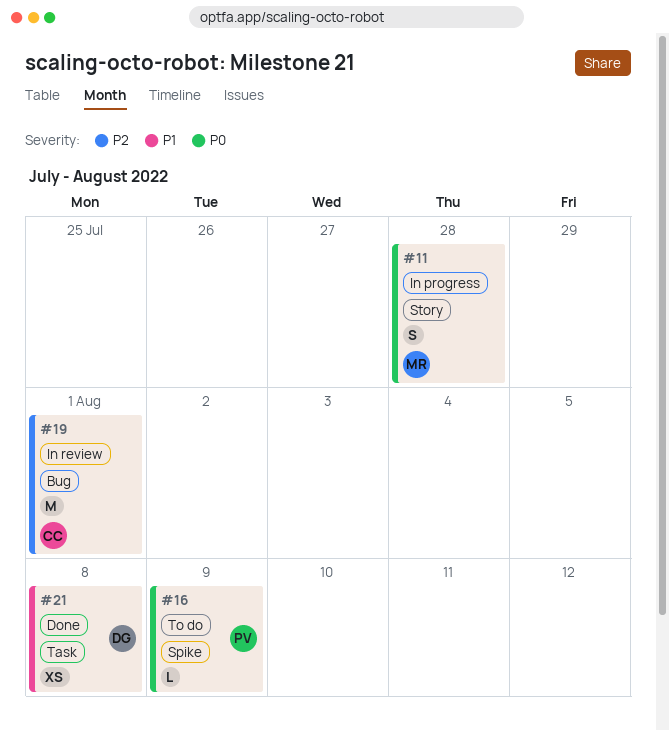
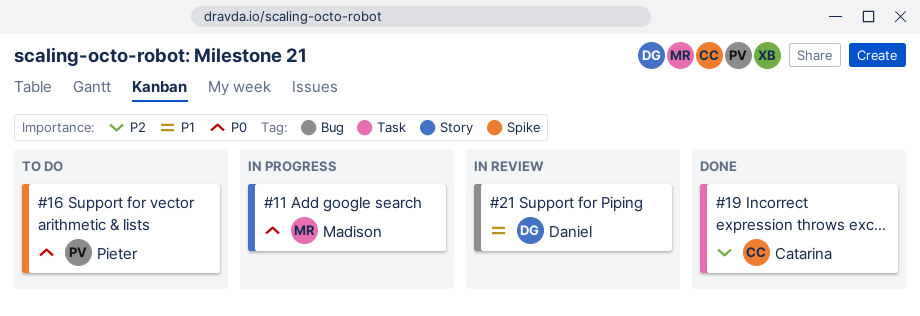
#19, status: In review -> Done
#19, label: Bug -> Task
#21, status: Done -> In review
#21, label: Task -> Bug

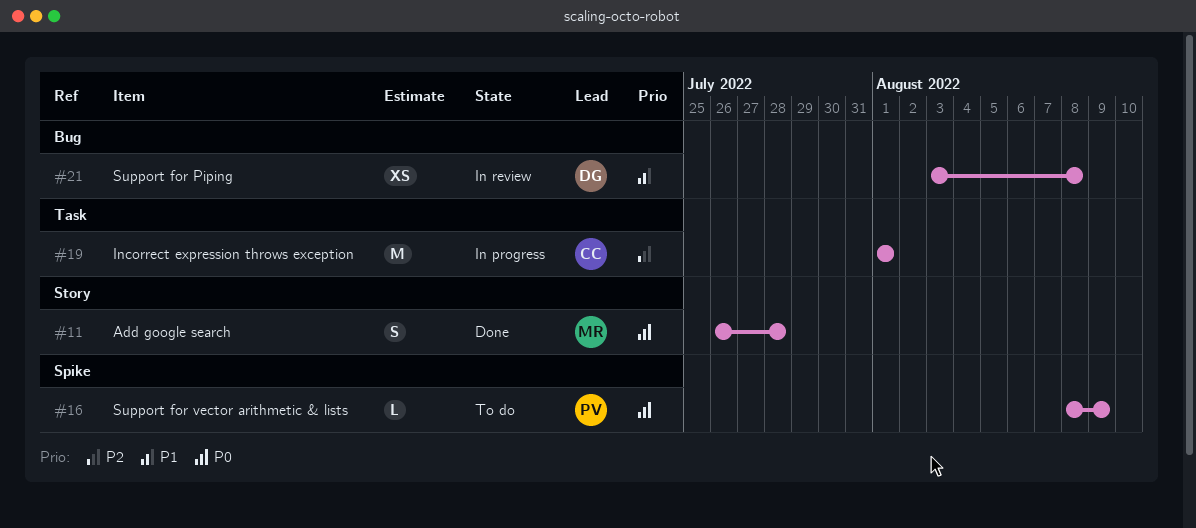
#11, status: In progress -> Done
#19, status: Done -> In progress

